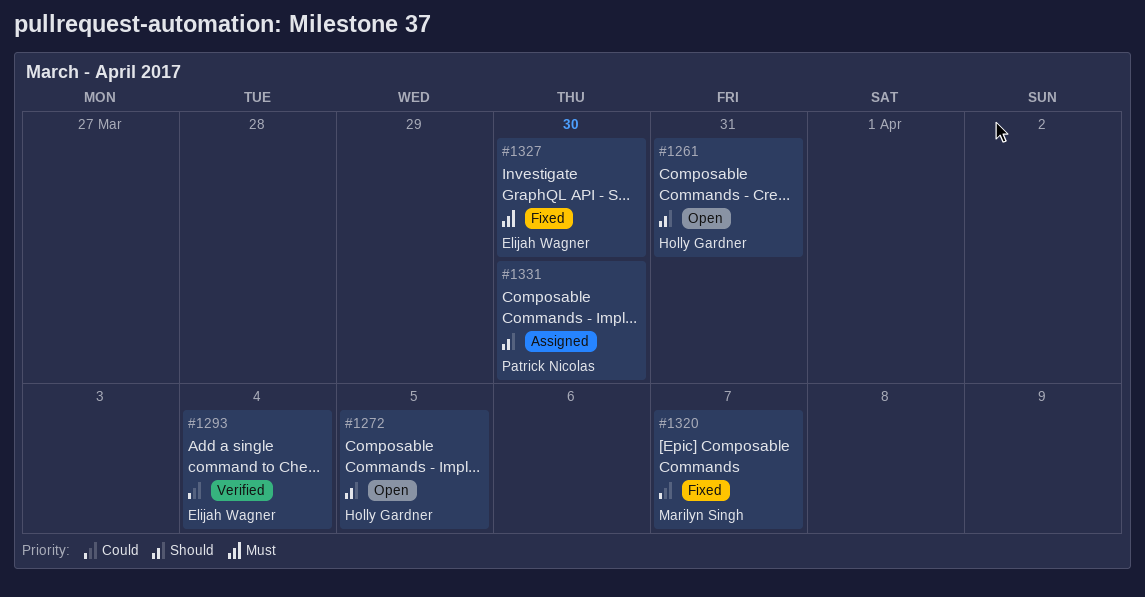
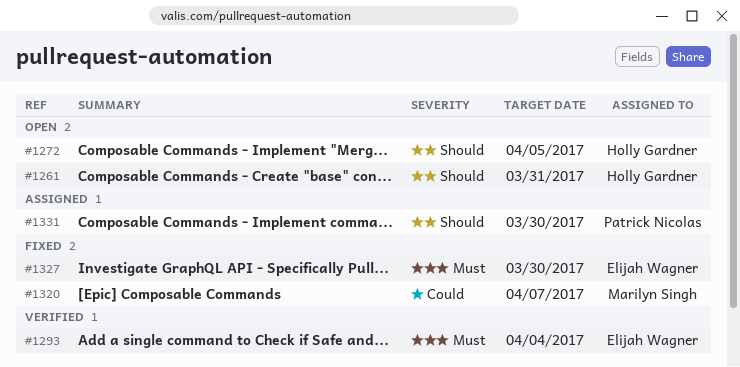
#1293, priority: Could -> Must

